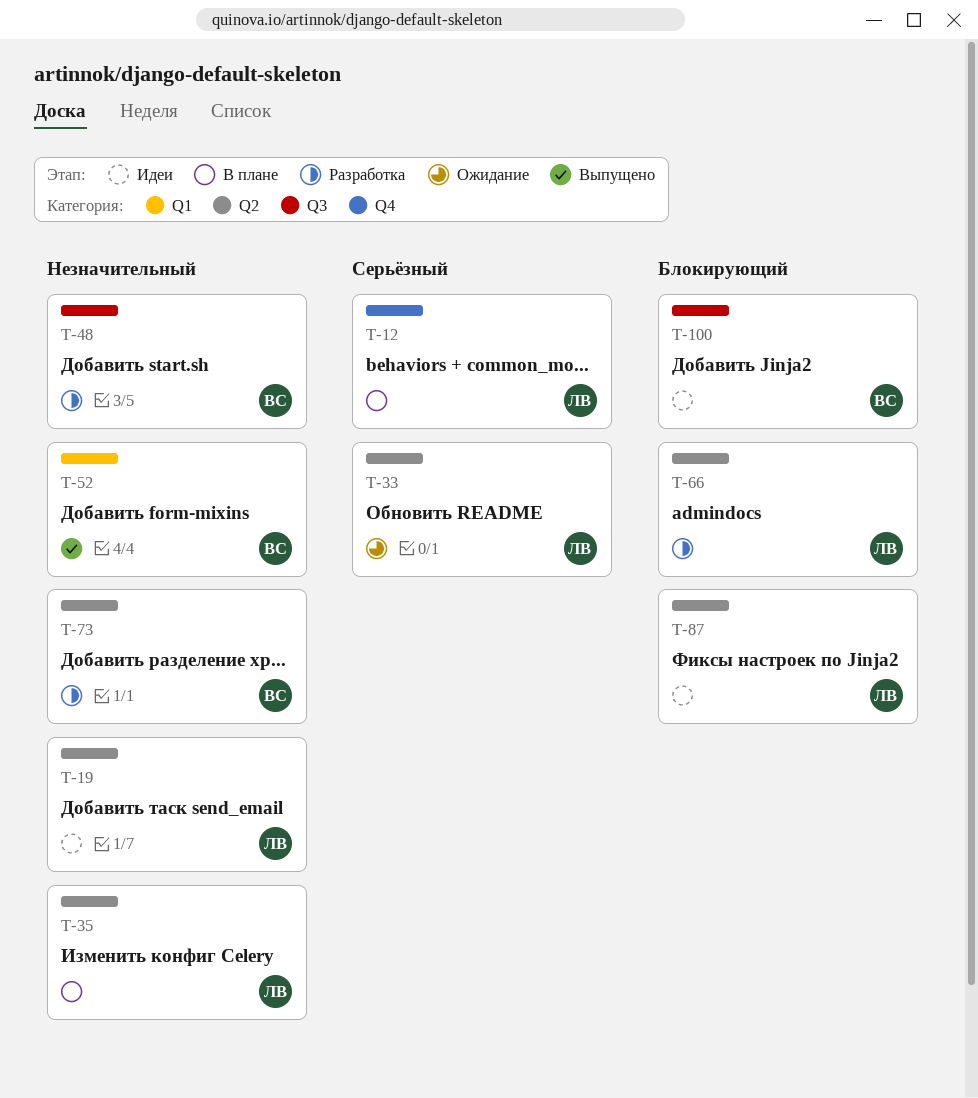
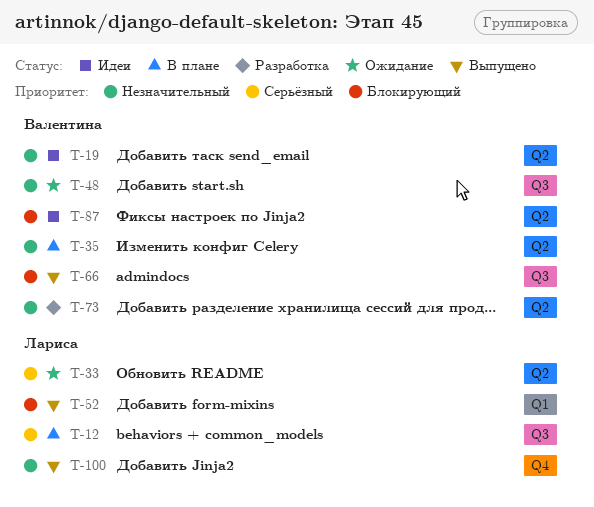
T-12, label: Q4 -> Q3
T-19, owner: Лариса -> Валентина
T-35, owner: Лариса -> Валентина
T-48, status: Разработка -> Ожидание
T-52, owner: Валентина -> Лариса
T-52, priority: Незначительный -> Блокирующий
T-66, status: Разработка -> Выпущено
T-66, owner: Лариса -> Валентина
T-66, label: Q2 -> Q3
T-87, owner: Лариса -> Валентина
T-100, status: Идеи -> Выпущено
T-100, owner: Валентина -> Лариса
T-100, priority: Блокирующий -> Незначительный
T-100, label: Q3 -> Q4

